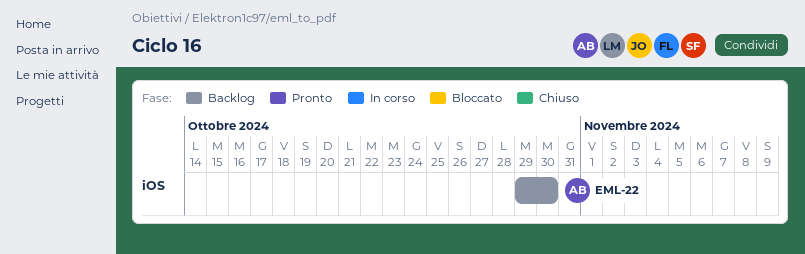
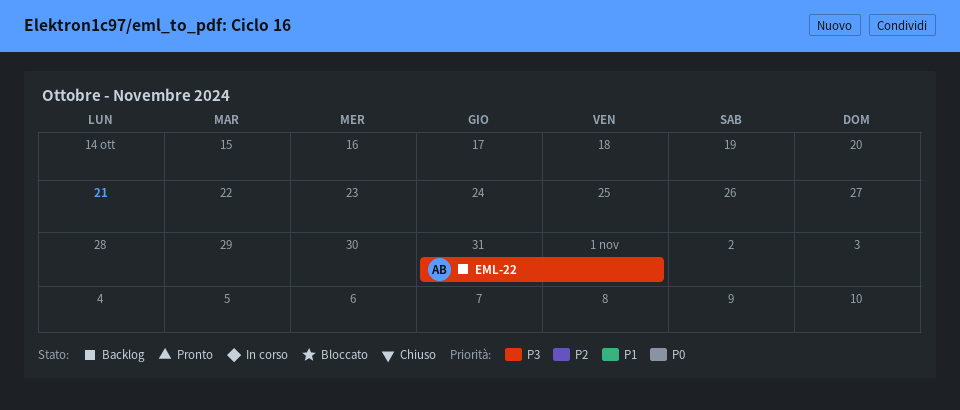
EML-22, start: Oct 29 -> Oct 31
EML-22, due: Oct 30 -> Nov 1

